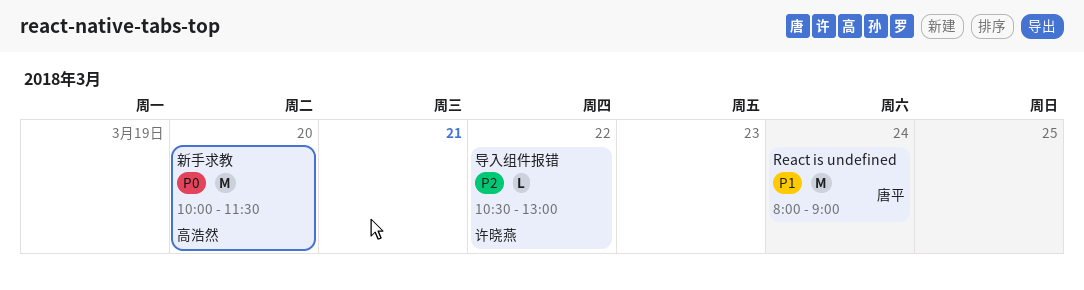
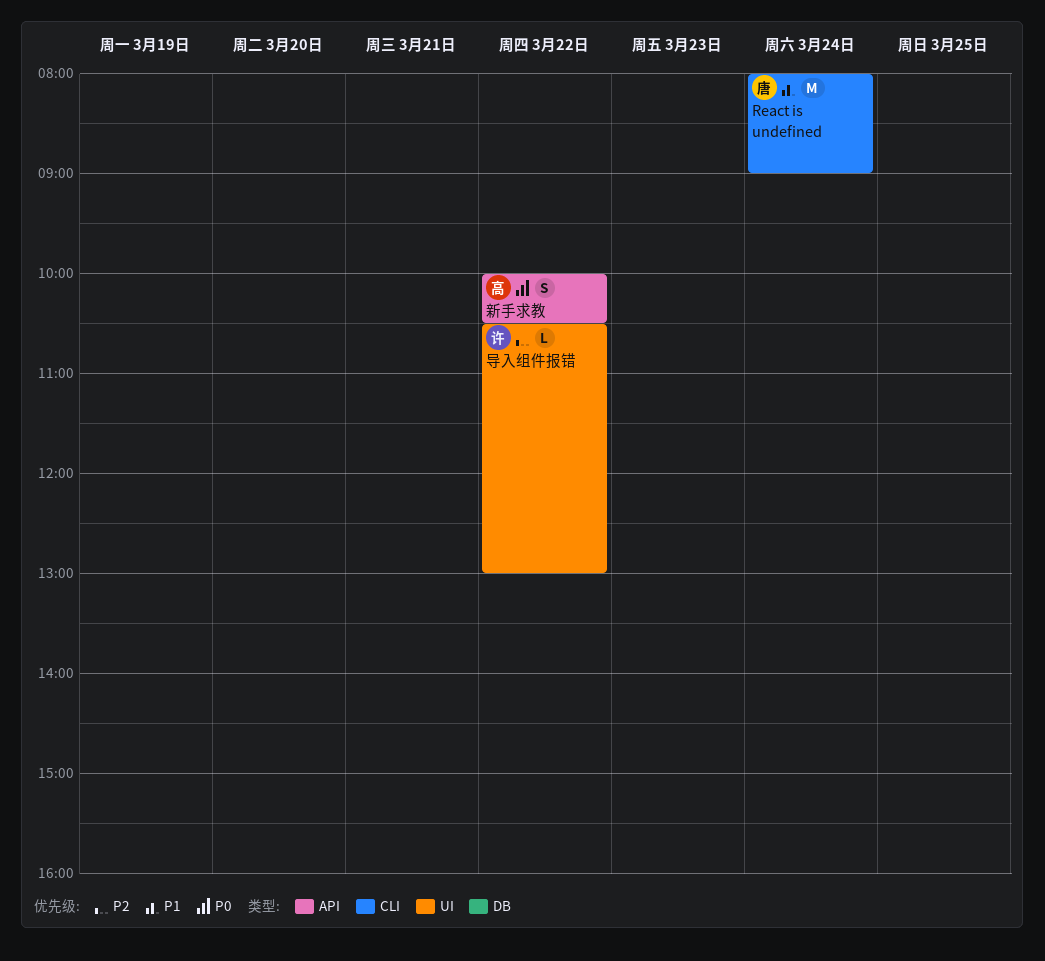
新手求教, estimate: M -> S
新手求教, day: Mar 20 -> Mar 22
新手求教, ends: 11:30 -> 10:30

